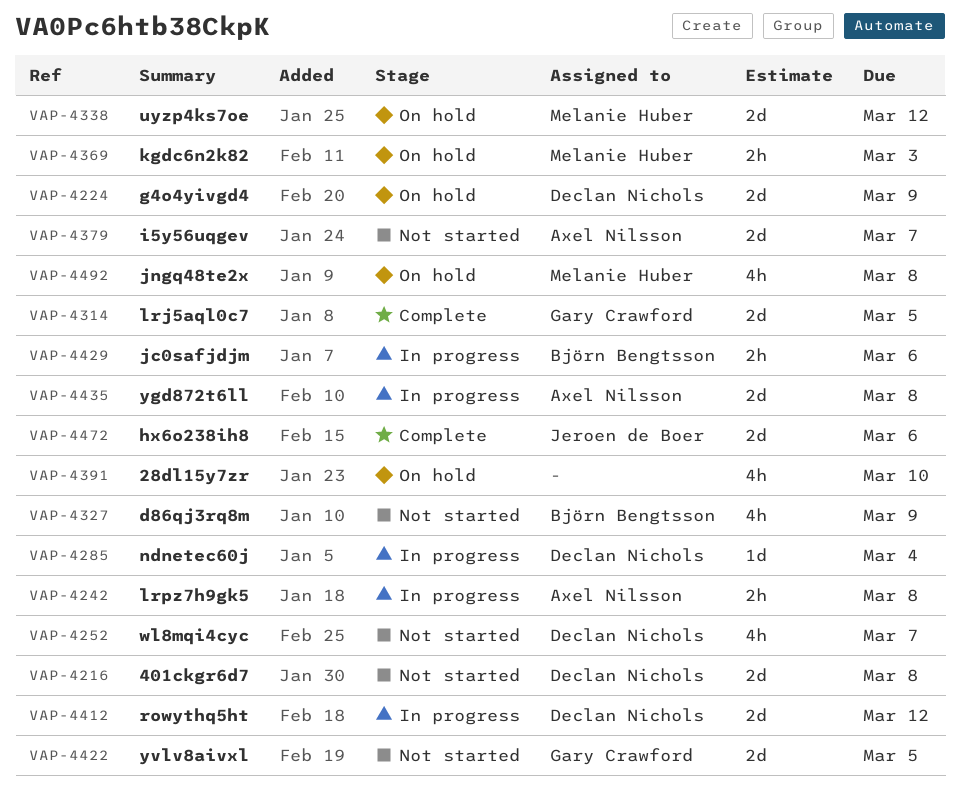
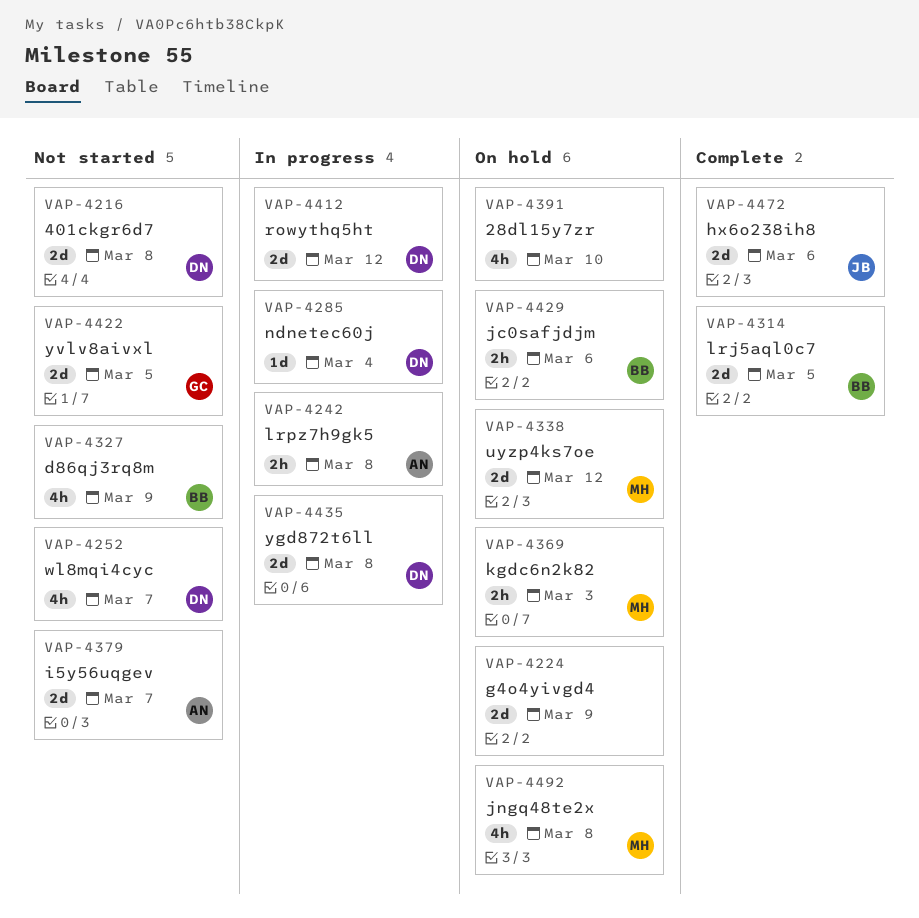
VAP-4224, owner: Declan Nichols -> none
VAP-4314, owner: Gary Crawford -> Björn Bengtsson
VAP-4429, status: In progress -> On hold
VAP-4435, owner: Axel Nilsson -> Declan Nichols

